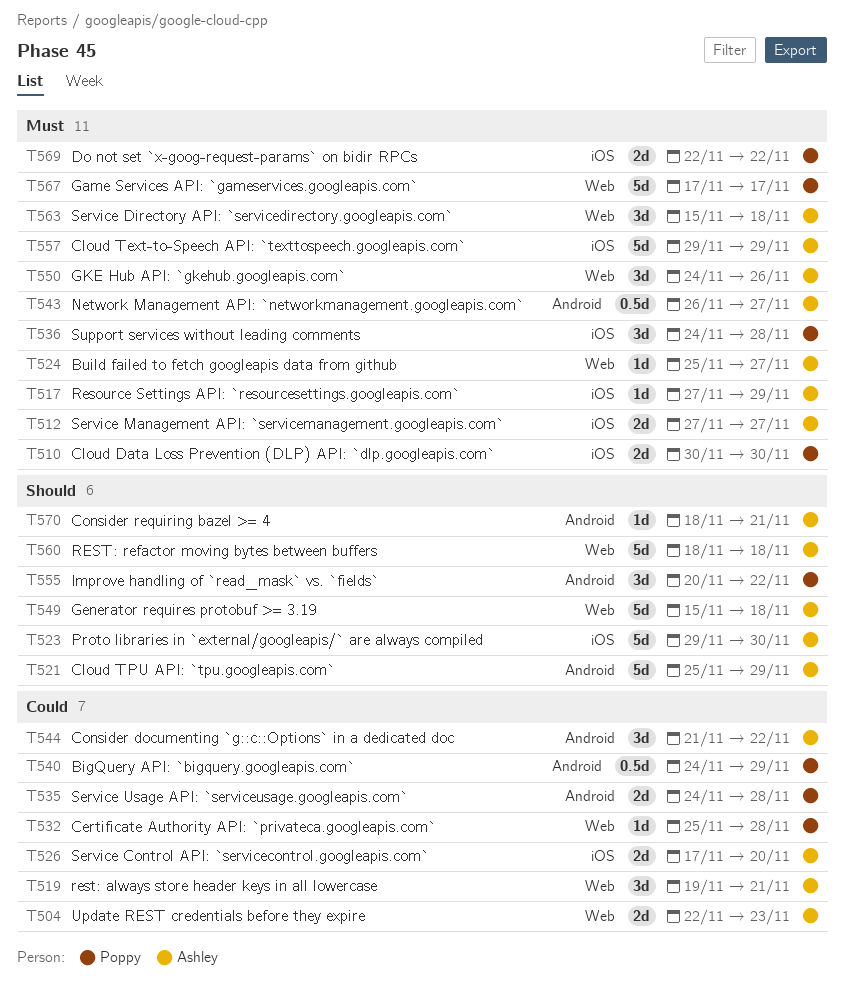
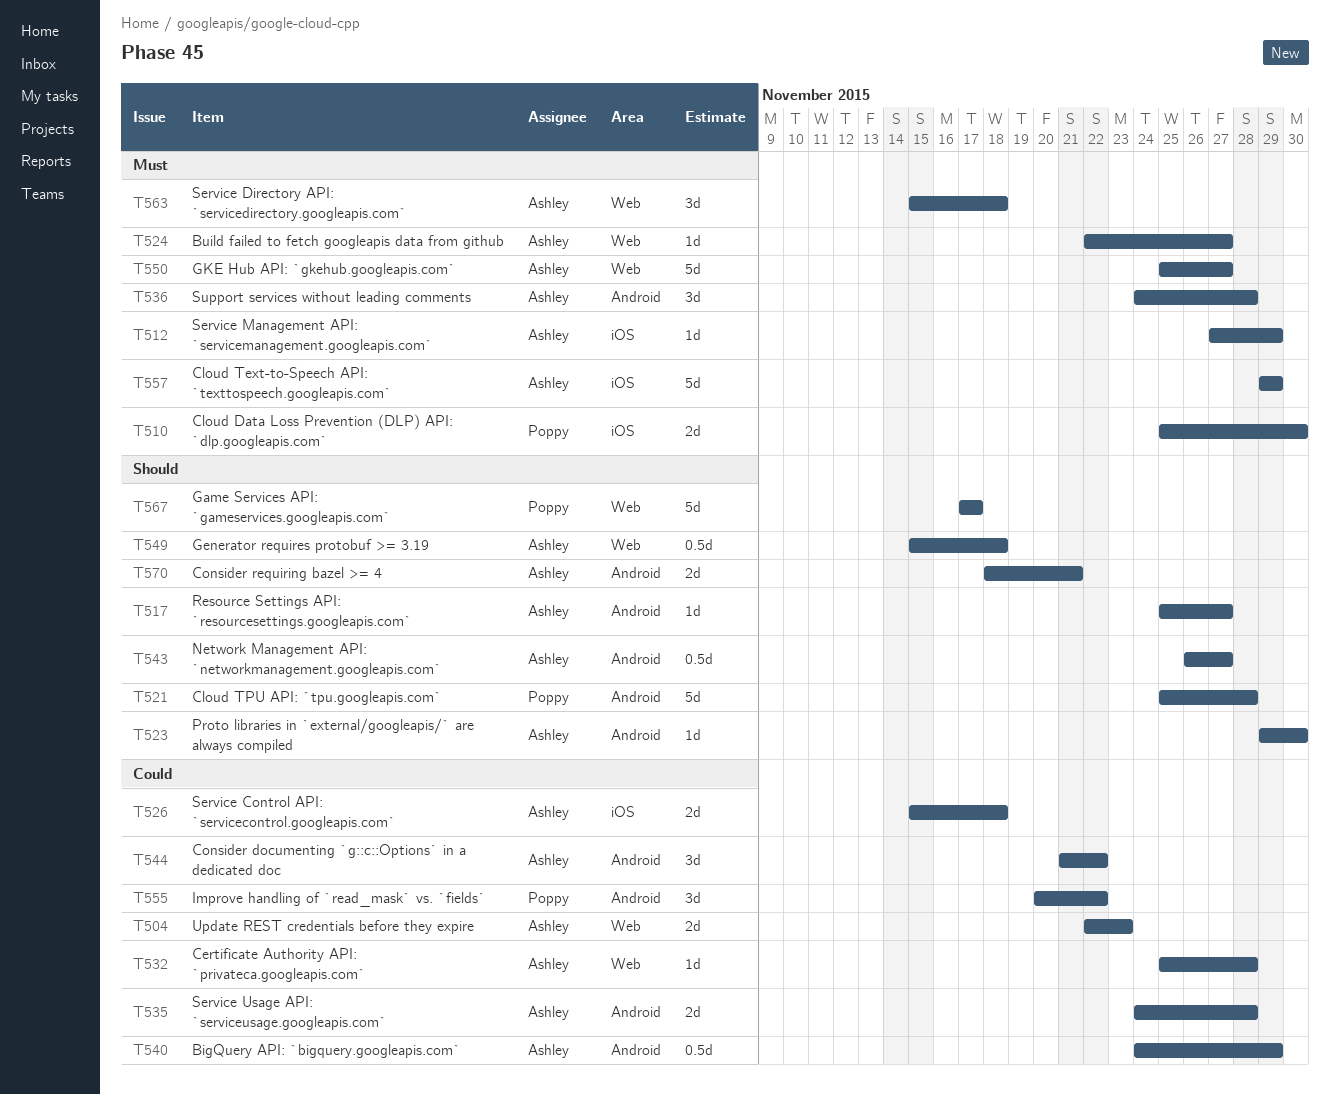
T510, start: Nov 30 -> Nov 25
T512, estimate: 2d -> 1d
T512, due: Nov 27 -> Nov 29
T517, priority: Must -> Should
T517, label: iOS -> Android
T517, start: Nov 27 -> Nov 25
T517, due: Nov 29 -> Nov 27
T519: present -> none
T521, owner: Ashley -> Poppy
T521, due: Nov 29 -> Nov 28
T523, label: iOS -> Android
T523, estimate: 5d -> 1d
T524, start: Nov 25 -> Nov 22
T526, start: Nov 17 -> Nov 15
T526, due: Nov 20 -> Nov 18
T532, owner: Poppy -> Ashley
T535, owner: Poppy -> Ashley
T536, owner: Poppy -> Ashley
T536, label: iOS -> Android
T540, owner: Poppy -> Ashley
T543, priority: Must -> Should
T549, estimate: 5d -> 0.5d
T550, estimate: 3d -> 5d
T550, start: Nov 24 -> Nov 25
T550, due: Nov 26 -> Nov 27
T555, priority: Should -> Could
T560: present -> none
T567, priority: Must -> Should
T569: present -> none
T570, estimate: 1d -> 2d

